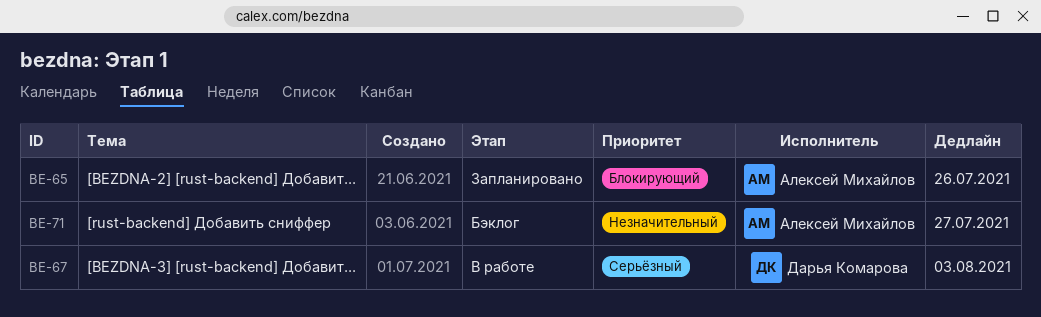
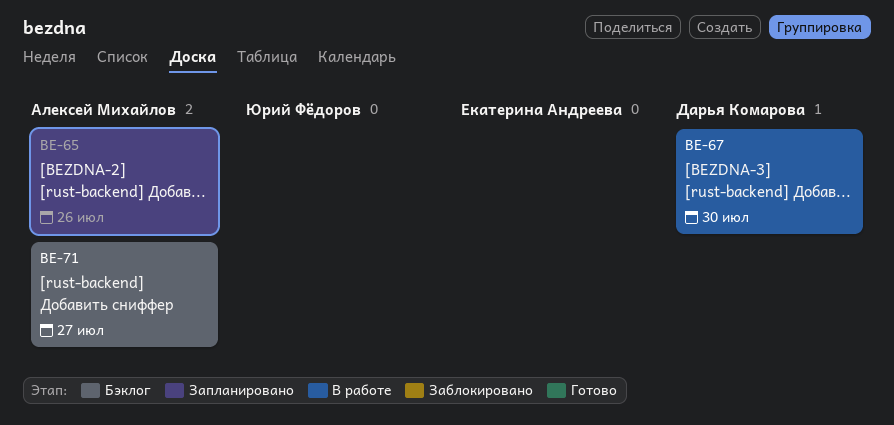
BE-67, due: Aug 3 -> Jul 30

